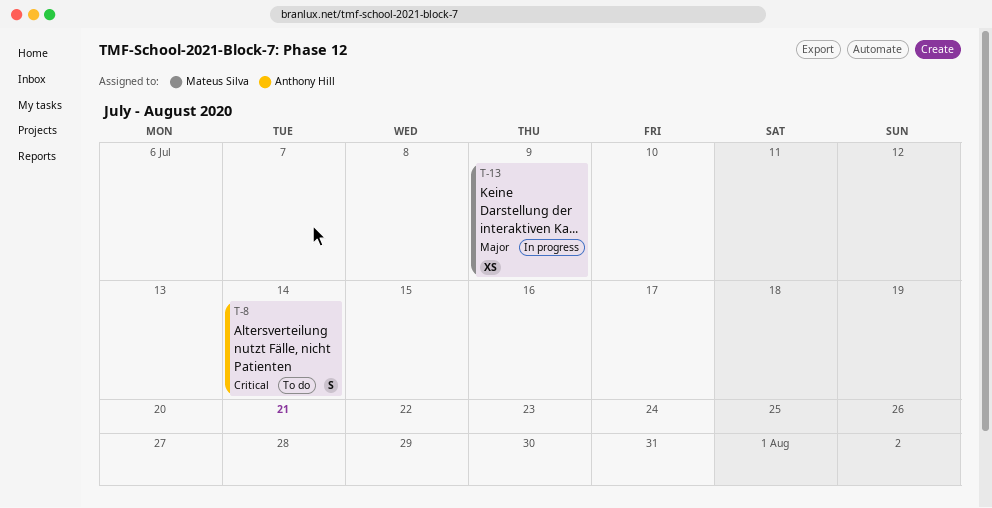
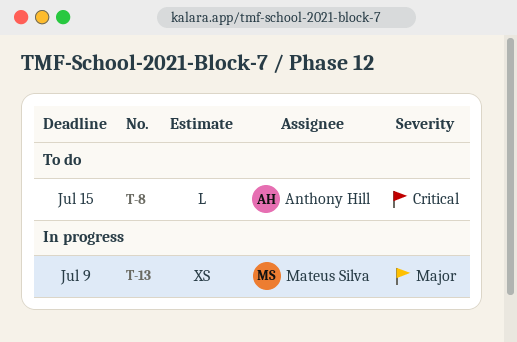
T-8, estimate: S -> L
T-8, due: Jul 14 -> Jul 15

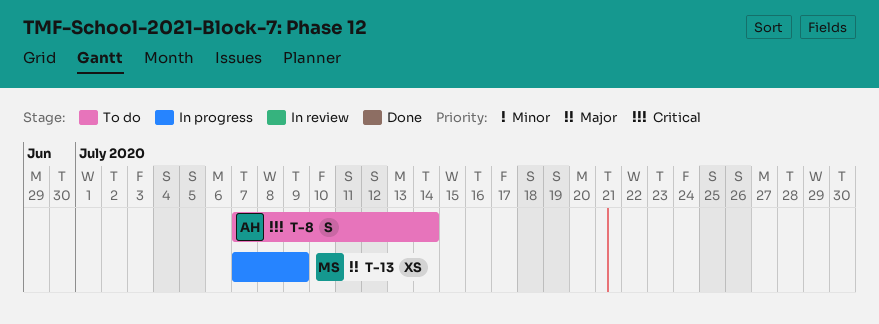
T-8, estimate: L -> S
T-8, due: Jul 15 -> Jul 14

